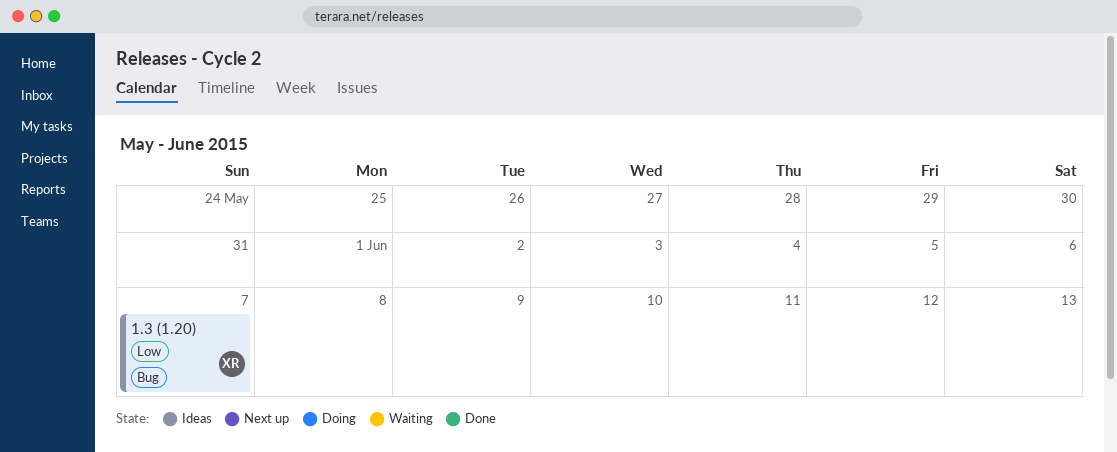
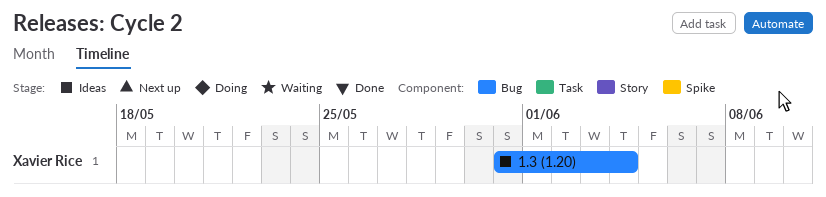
1.3 (1.20), due: Jun 7 -> Jun 4

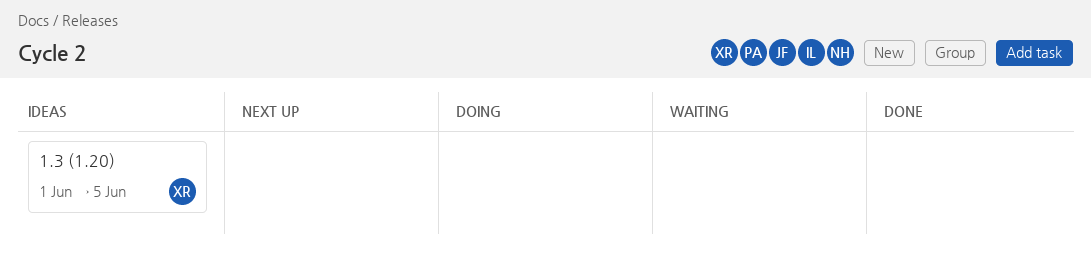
1.3 (1.20), start: May 31 -> Jun 1
1.3 (1.20), due: Jun 4 -> Jun 5

